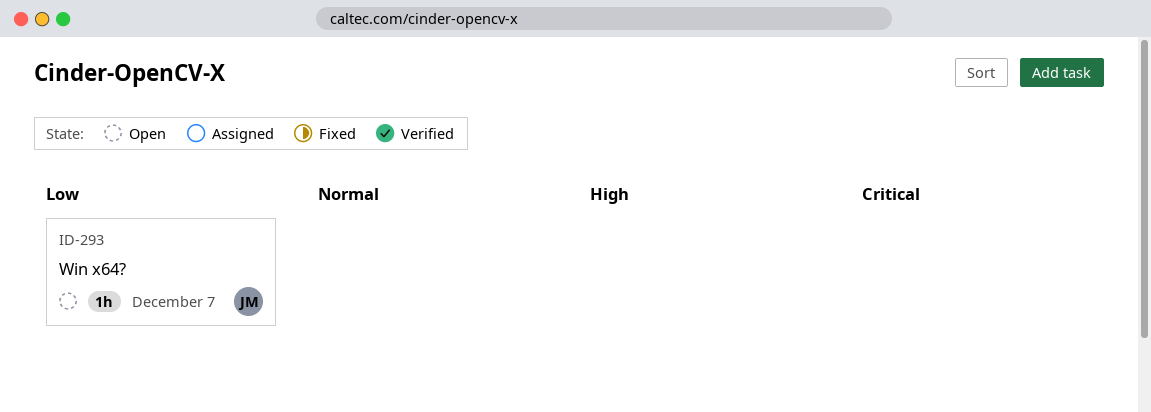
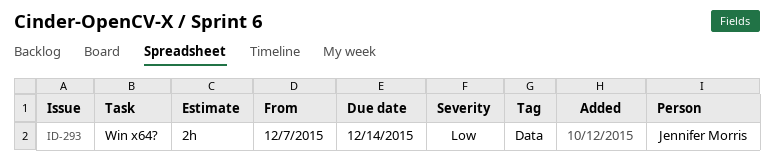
ID-293, estimate: 1h -> 2h
ID-293, due: Dec 7 -> Dec 14

